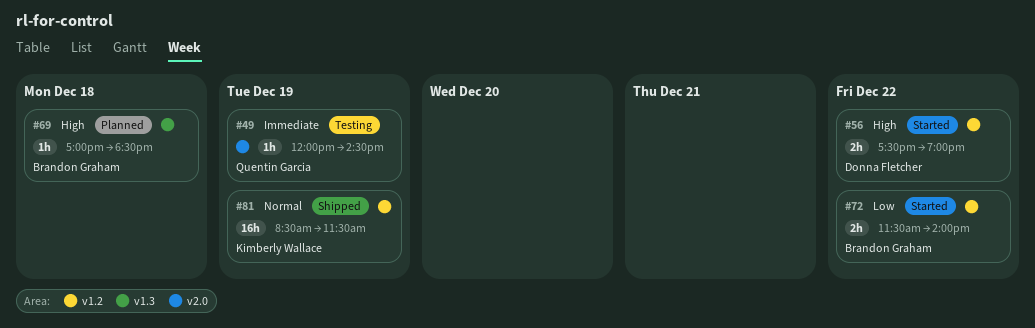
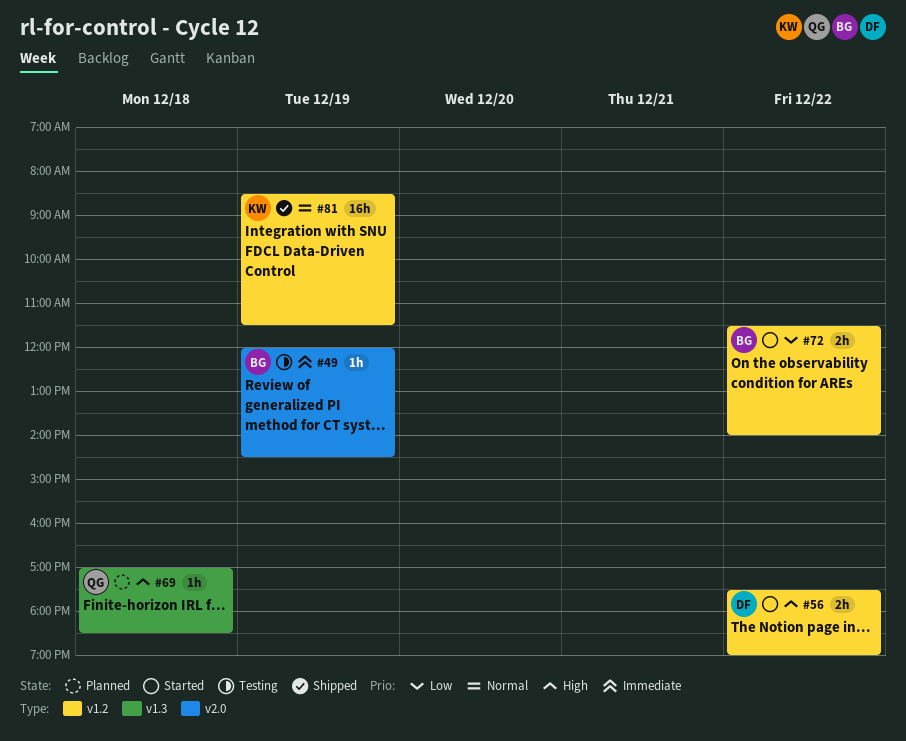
#49, owner: Quentin Garcia -> Brandon Graham
#69, owner: Brandon Graham -> Quentin Garcia

